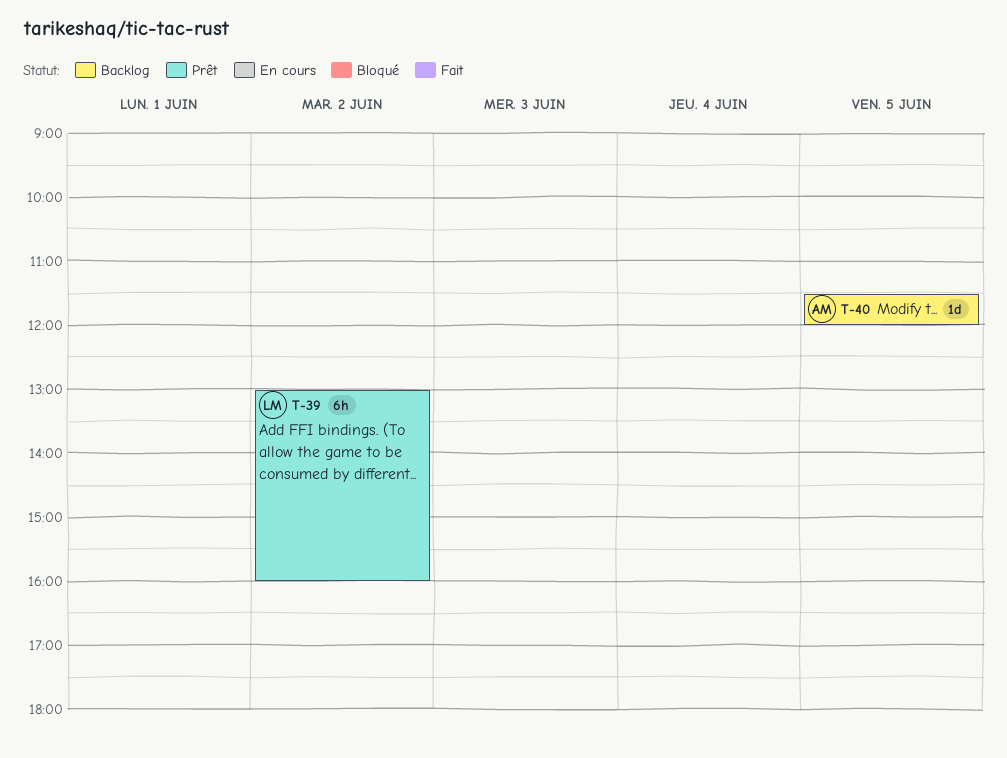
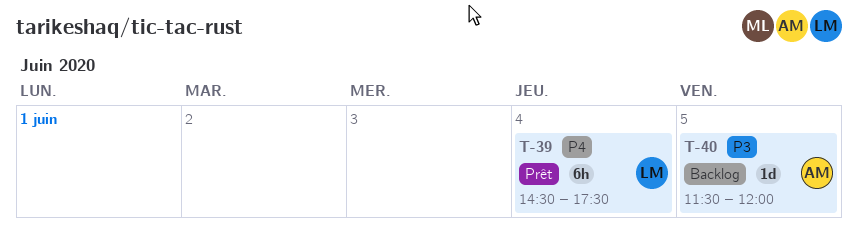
T-39, day: Jun 2 -> Jun 4
T-39, begins: 13:00 -> 14:30
T-39, ends: 16:00 -> 17:30

